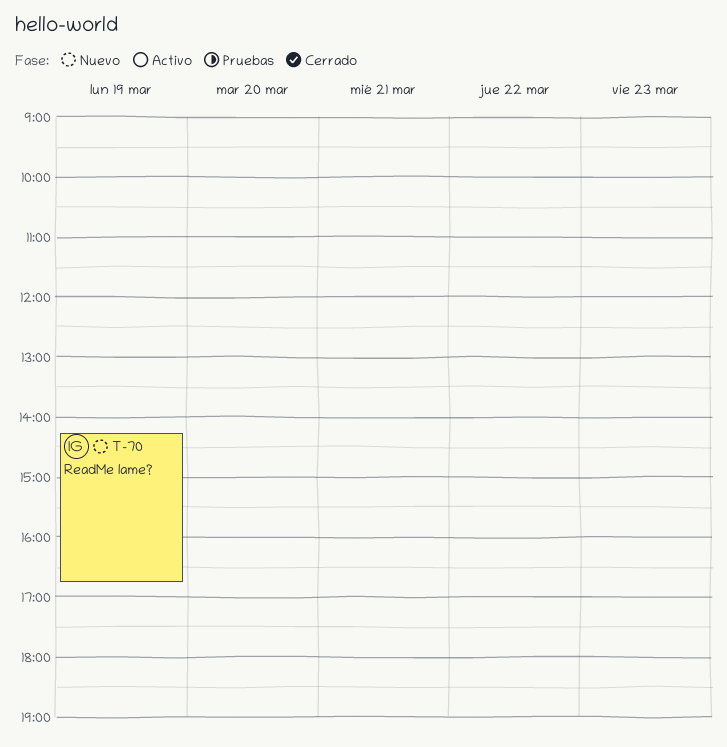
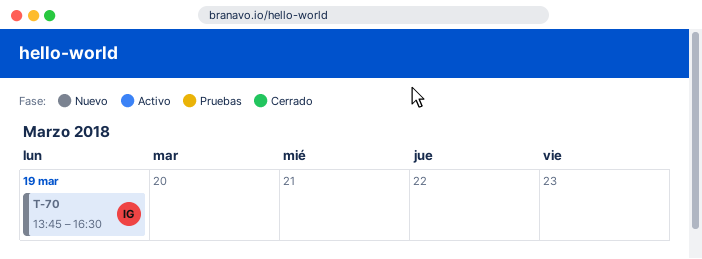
T-70, begins: 14:15 -> 13:45
T-70, ends: 16:45 -> 16:30

